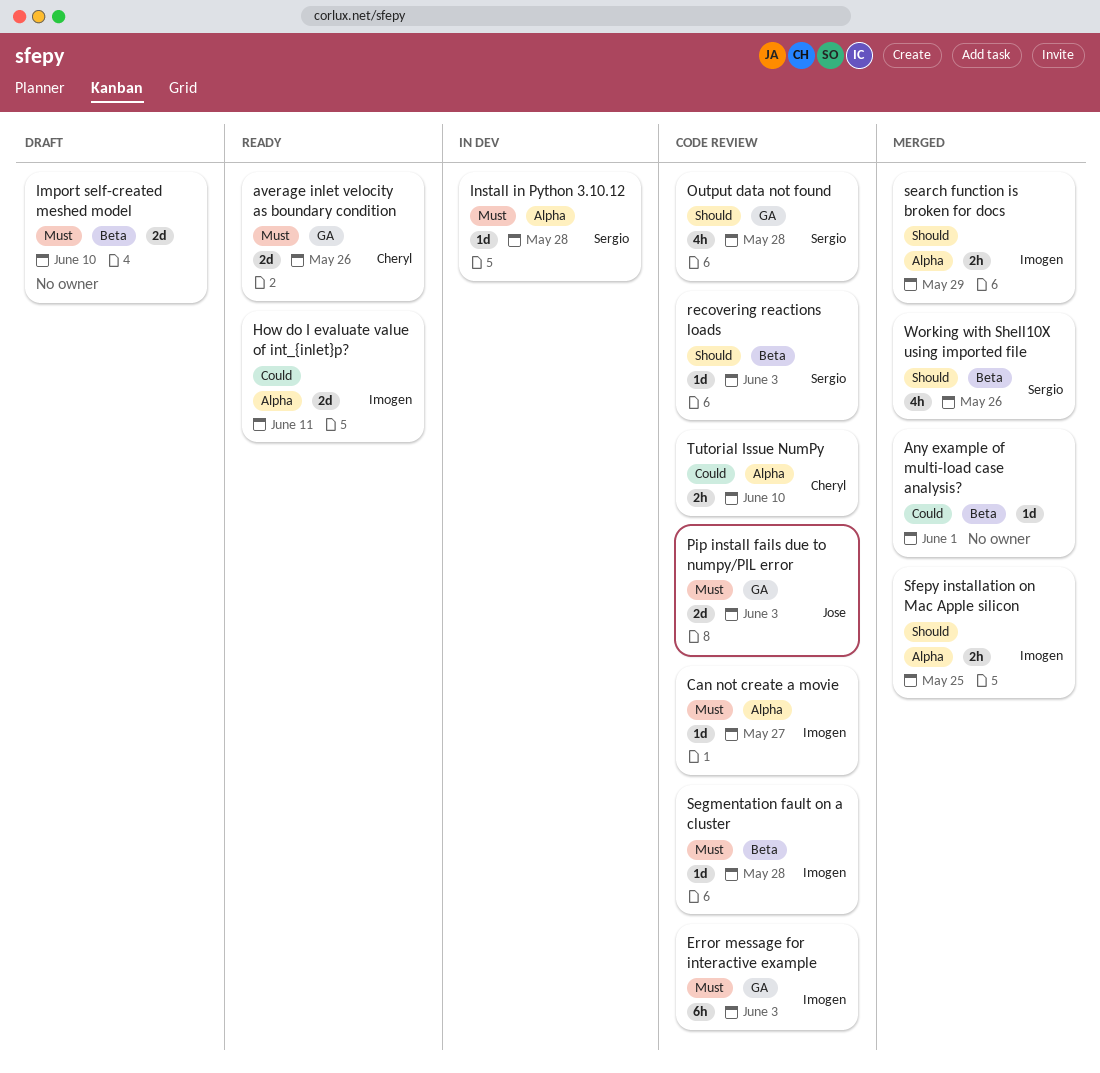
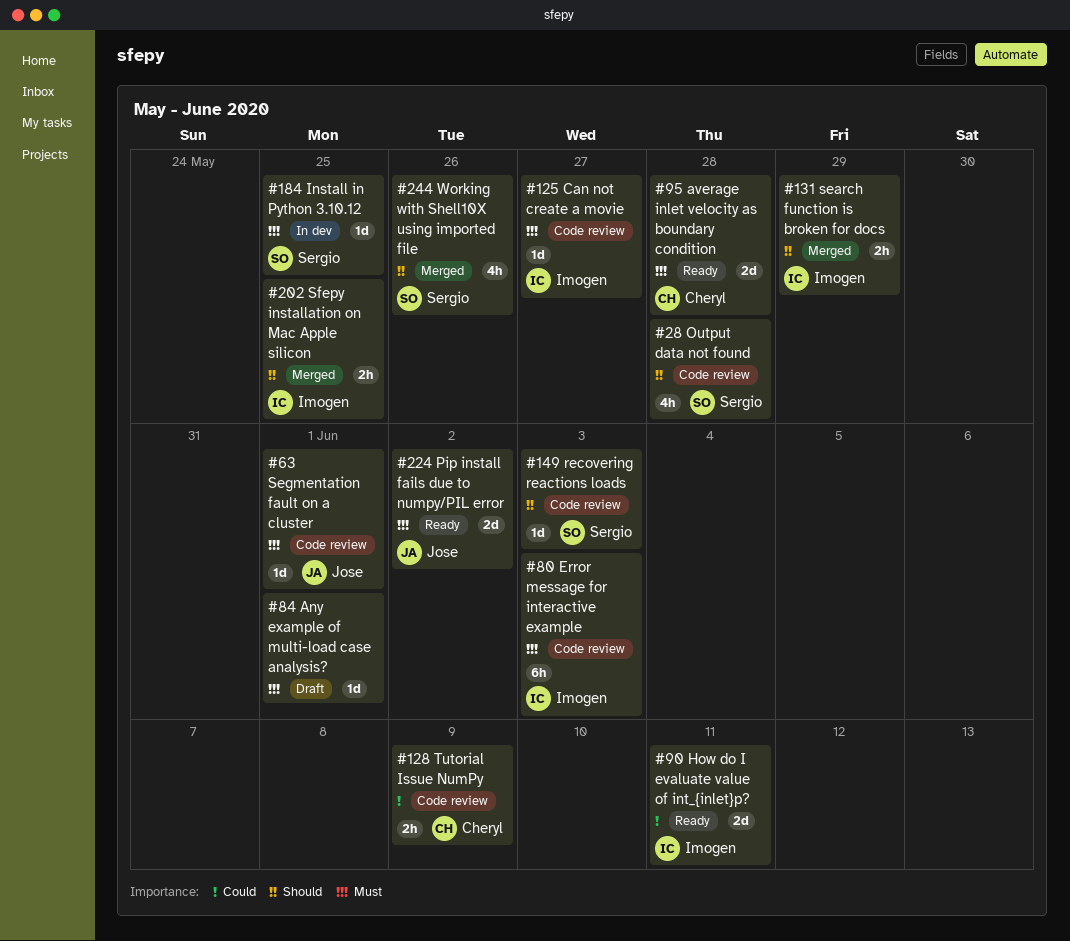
Any example of multi-load case analysis?, status: Merged -> Draft
Any example of multi-load case analysis?, priority: Could -> Must
average inlet velocity as boundary condition, due: May 26 -> May 28
Import self-created meshed model: present -> none
Install in Python 3.10.12, due: May 28 -> May 25
Pip install fails due to numpy/PIL error, status: Code review -> Ready
Pip install fails due to numpy/PIL error, due: Jun 3 -> Jun 2
Segmentation fault on a cluster, owner: Imogen -> Jose
Segmentation fault on a cluster, due: May 28 -> Jun 1
Tutorial Issue NumPy, due: Jun 10 -> Jun 9

